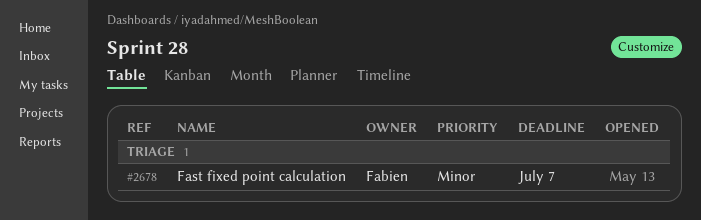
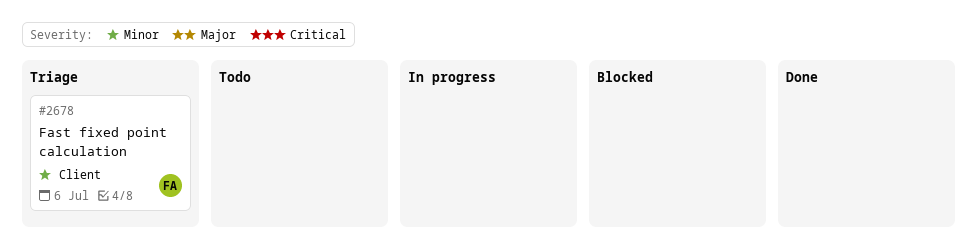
#2678, due: Jul 7 -> Jul 6

